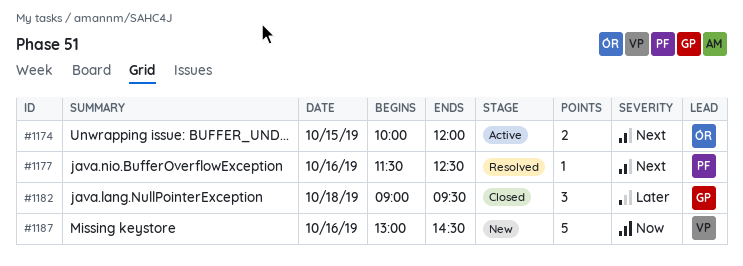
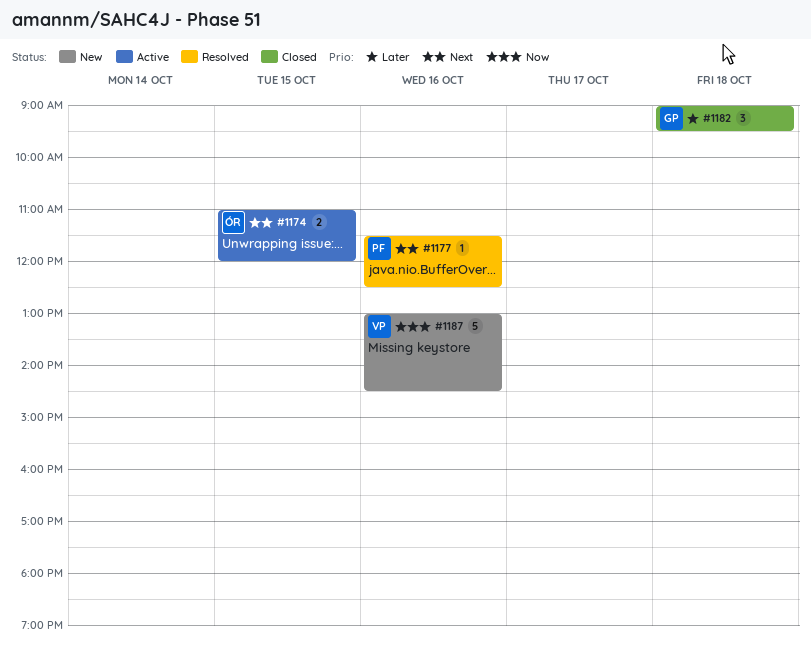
#1174, begins: 10:00 -> 11:00

